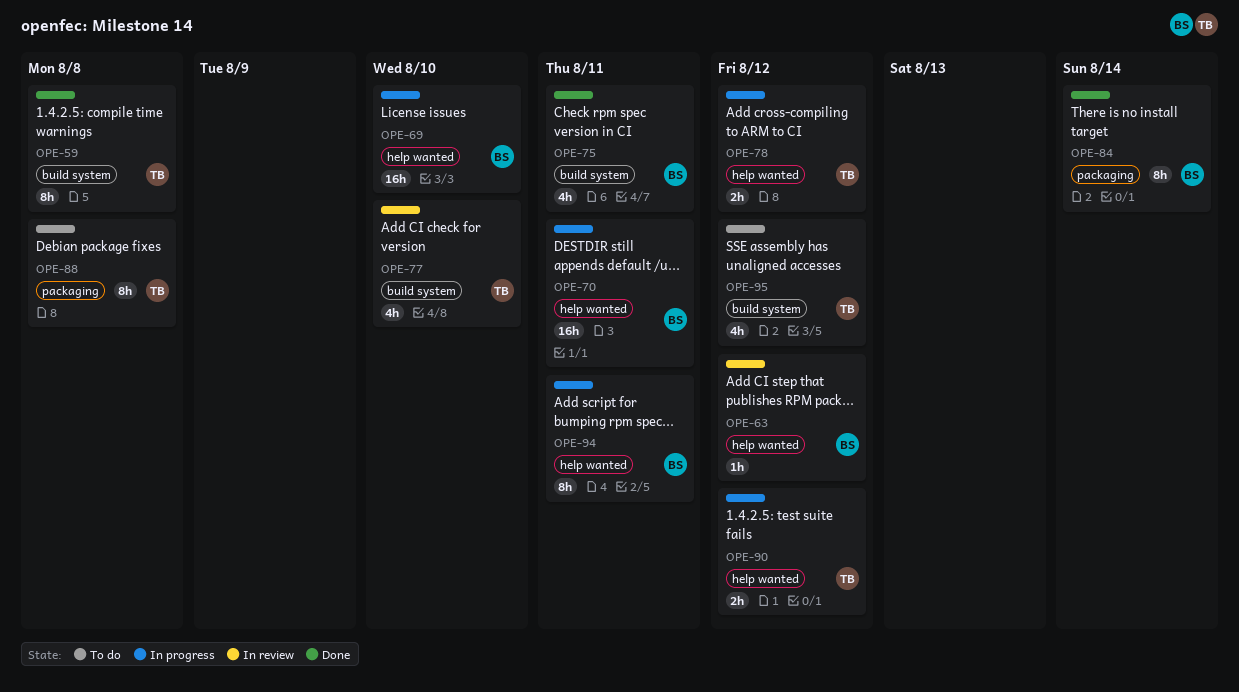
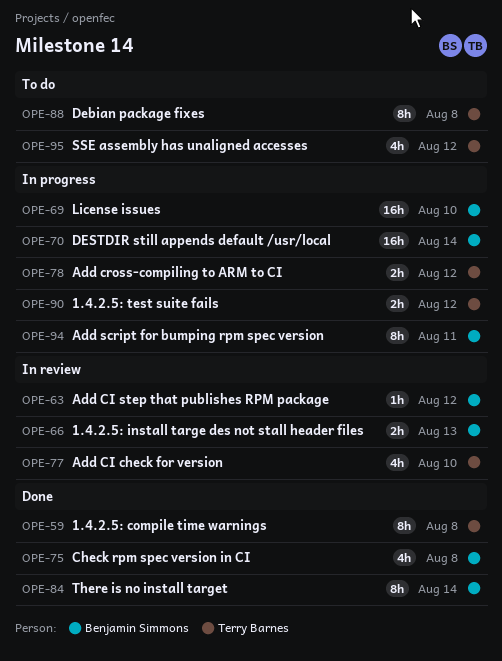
OPE-66: none -> present
OPE-70, due: Aug 11 -> Aug 14
OPE-75, due: Aug 11 -> Aug 8

